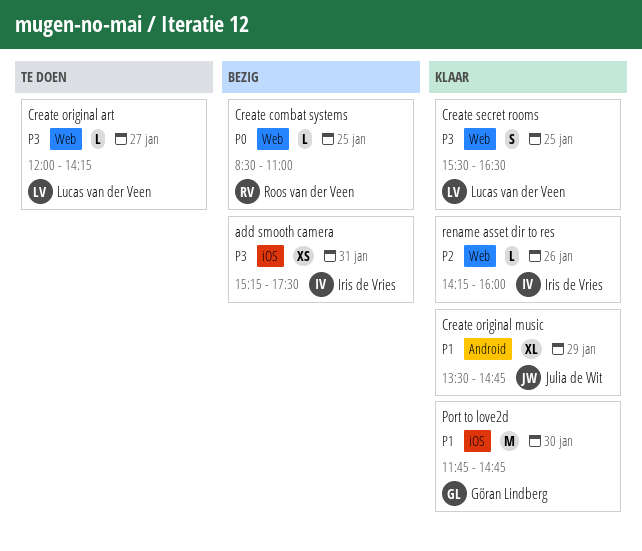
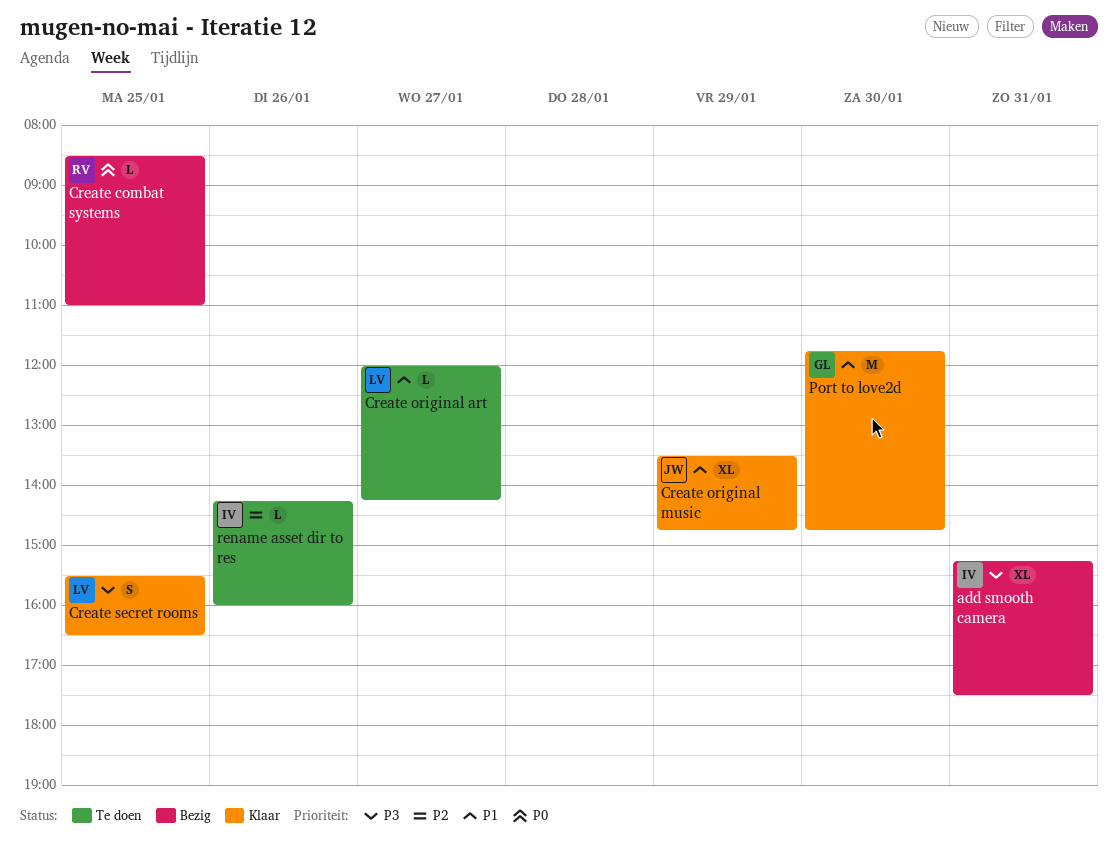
add smooth camera, estimate: XS -> XL
Create original art, priority: P3 -> P1
rename asset dir to res, status: Klaar -> Te doen

